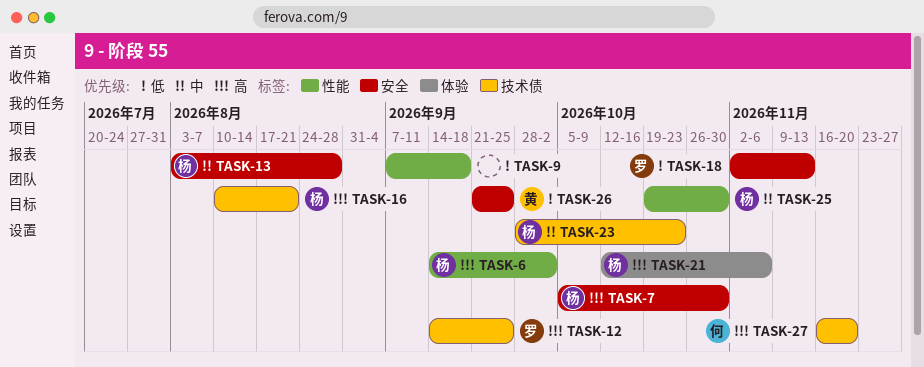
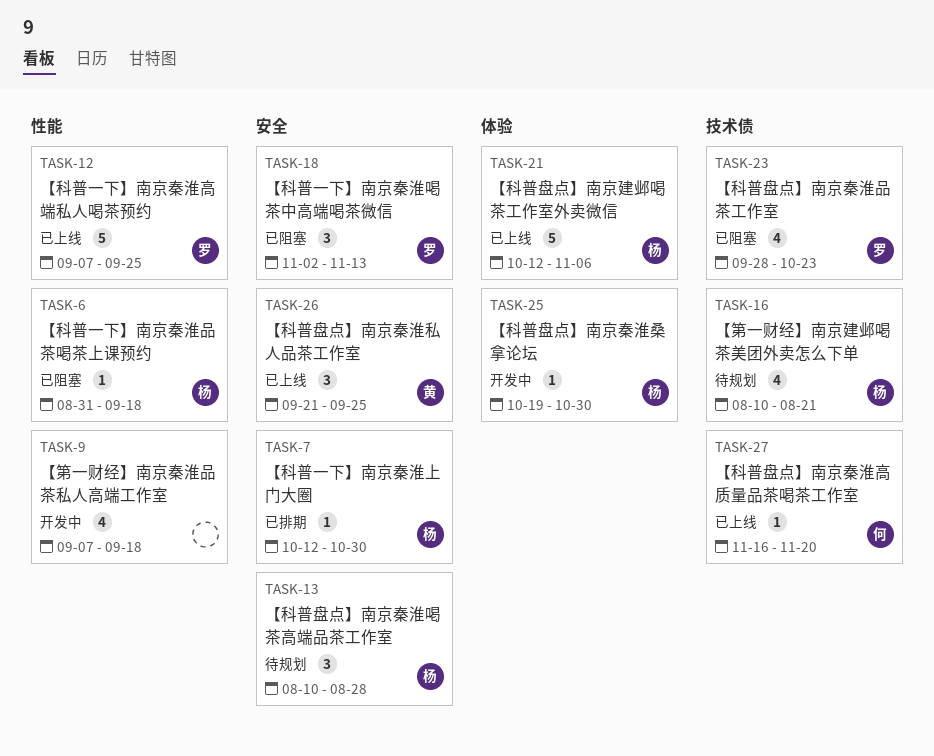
TASK-6, start: Sep 14 -> Aug 31
TASK-6, due: Oct 2 -> Sep 18
TASK-7, start: Oct 5 -> Oct 12
TASK-12, label: 技术债 -> 性能
TASK-12, start: Sep 14 -> Sep 7
TASK-13, start: Aug 3 -> Aug 10
TASK-23, owner: 杨 -> 罗
TASK-25, label: 性能 -> 体验

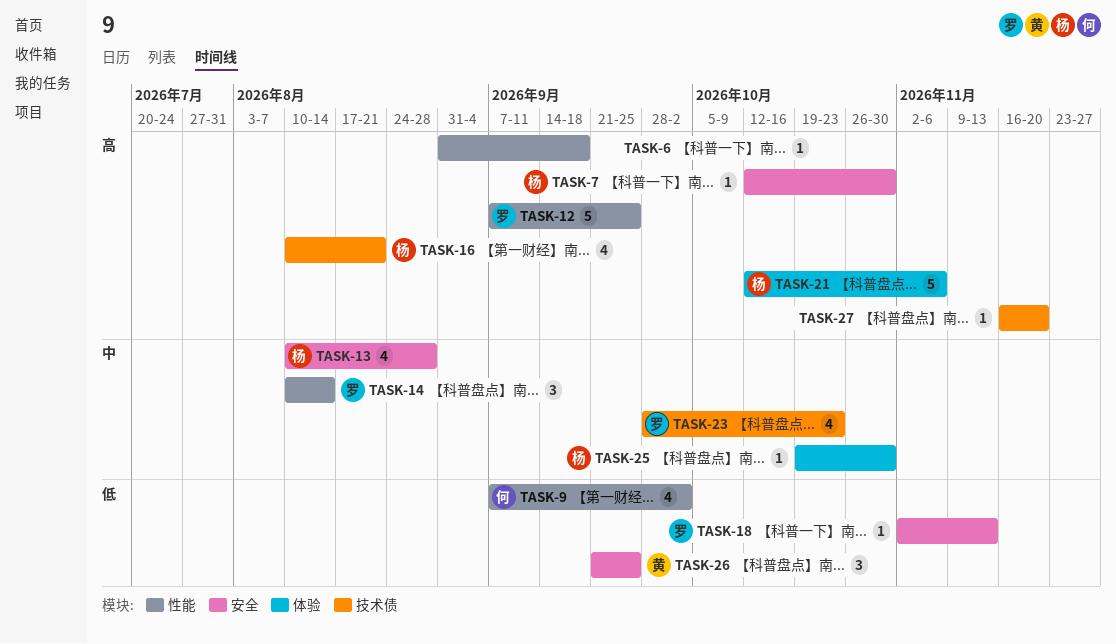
TASK-6, owner: 杨 -> none
TASK-9, owner: none -> 何
TASK-9, due: Sep 18 -> Oct 2
TASK-13, estimate: 3 -> 4
TASK-14: none -> present
TASK-18, estimate: 3 -> 1
TASK-27, owner: 何 -> none

